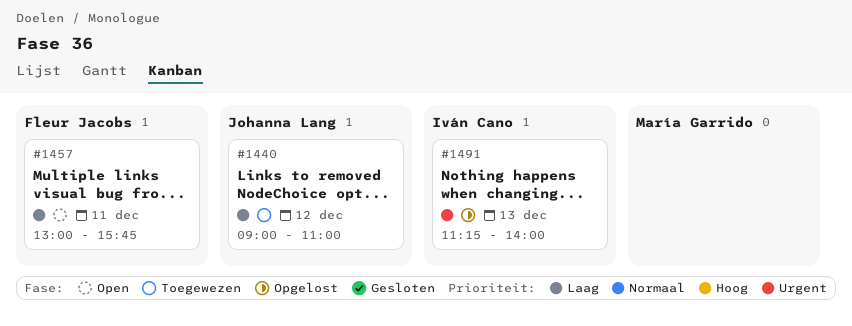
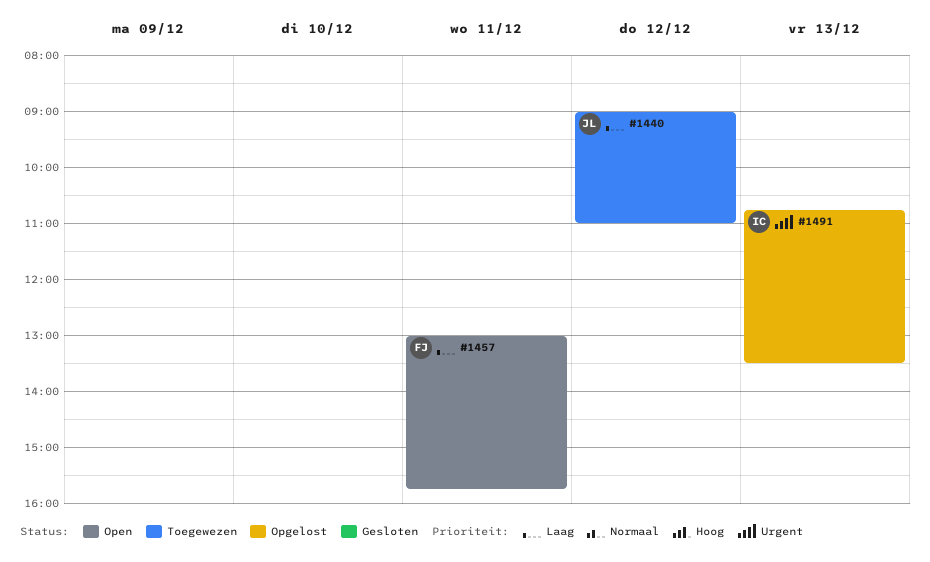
#1491, begins: 11:15 -> 10:45
#1491, ends: 14:00 -> 13:30

